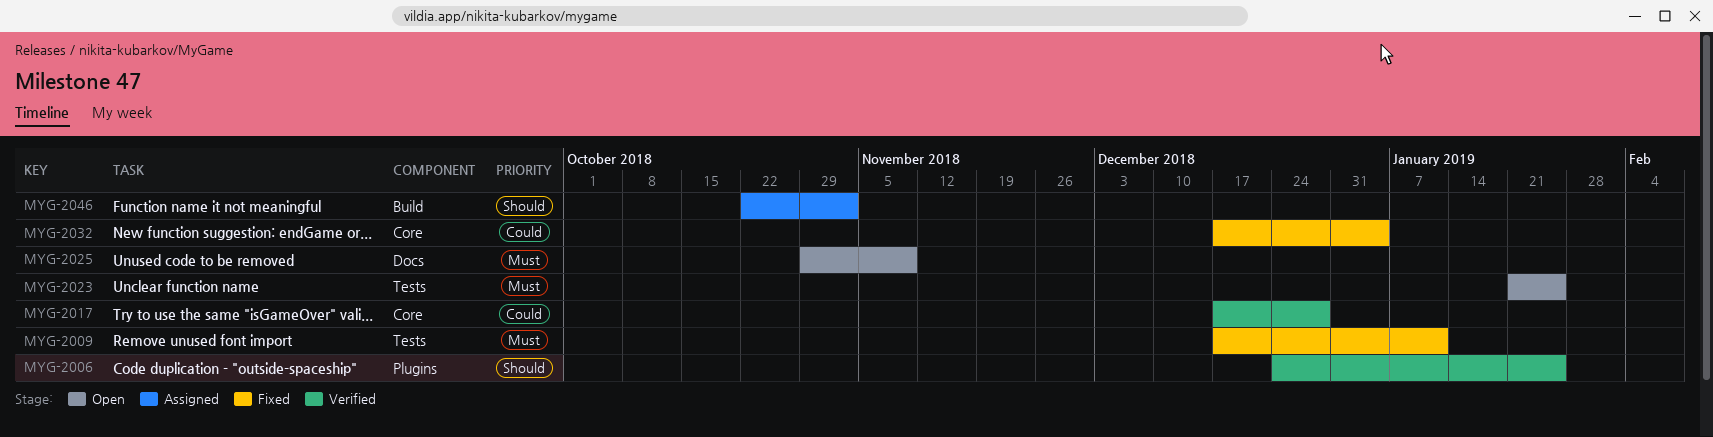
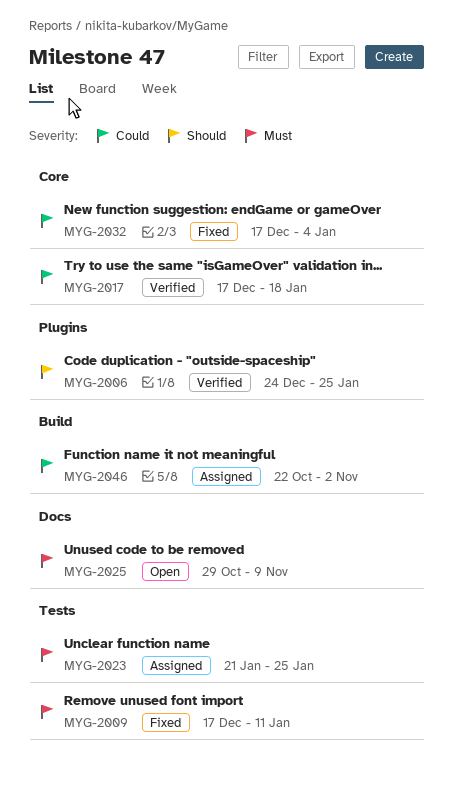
MYG-2017, due: Dec 28 -> Jan 18
MYG-2023, status: Open -> Assigned
MYG-2046, priority: Should -> Could

